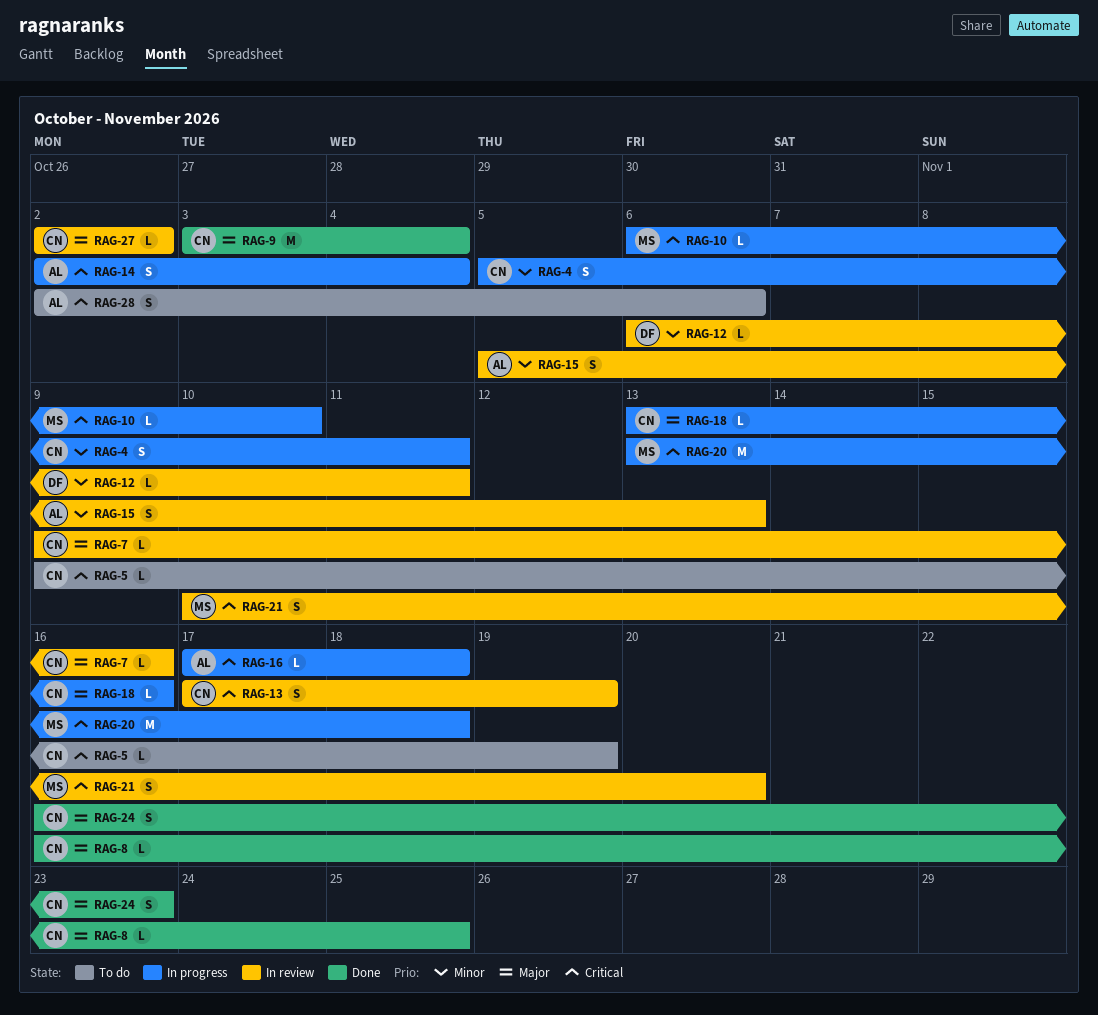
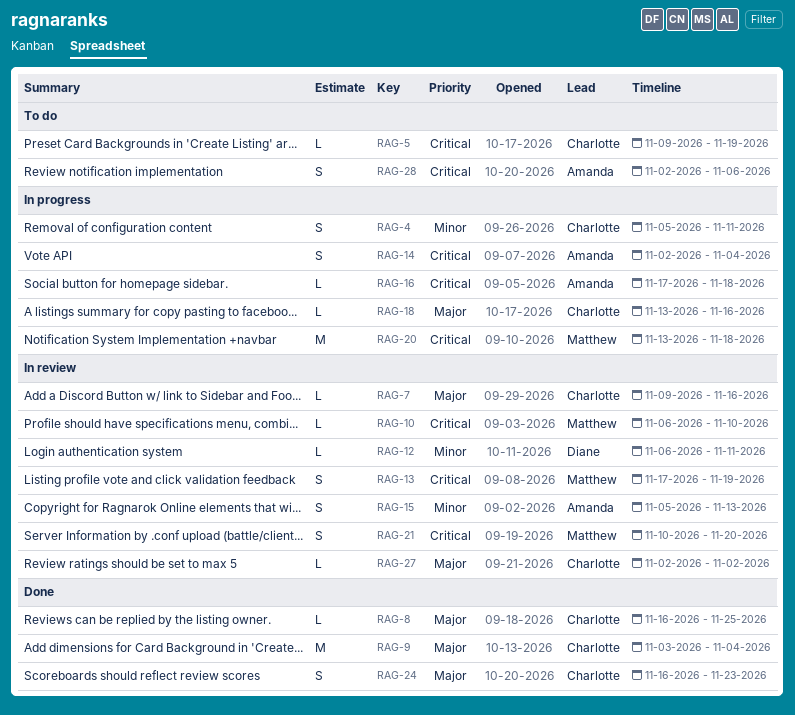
RAG-10, status: In progress -> In review
RAG-13, owner: Charlotte -> Matthew

